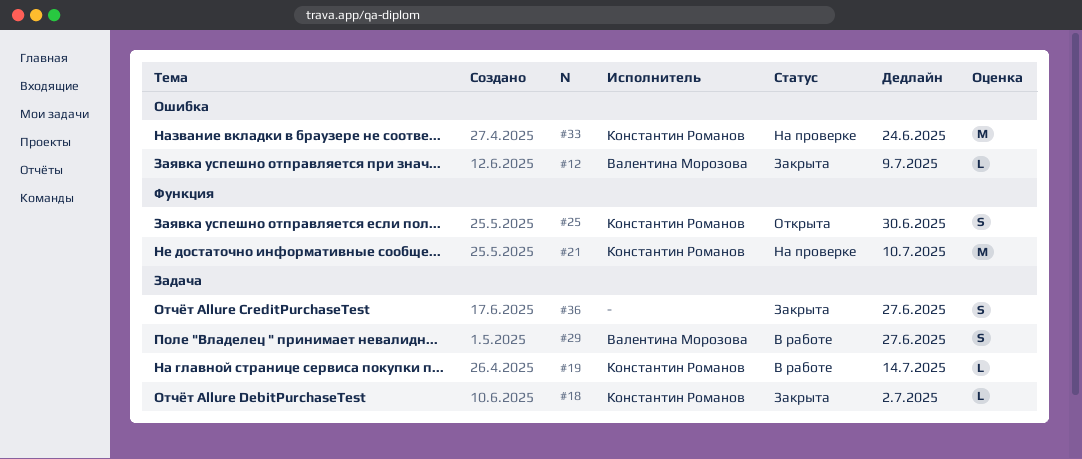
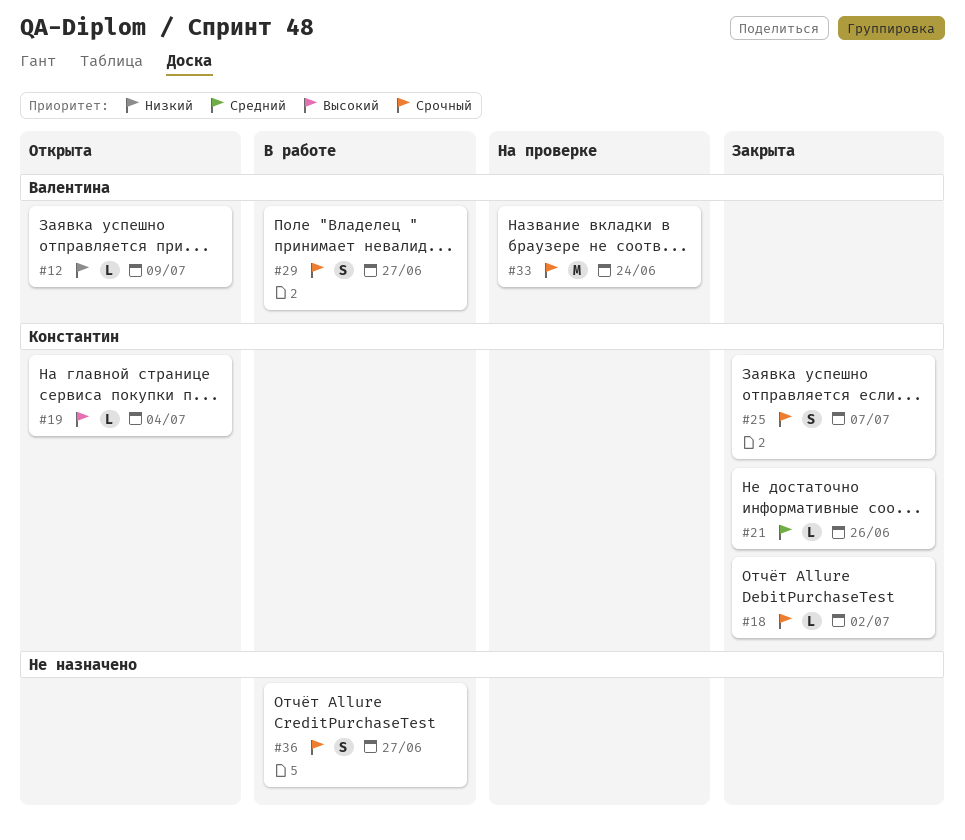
#12, status: Закрыта -> Открыта
#19, status: В работе -> Открыта
#19, due: Jul 14 -> Jul 4
#21, status: На проверке -> Закрыта
#21, estimate: M -> L
#21, due: Jul 10 -> Jun 26
#25, status: Открыта -> Закрыта
#25, due: Jun 30 -> Jul 7
#33, owner: Константин Романов -> Валентина Морозова
#36, status: Закрыта -> В работе

